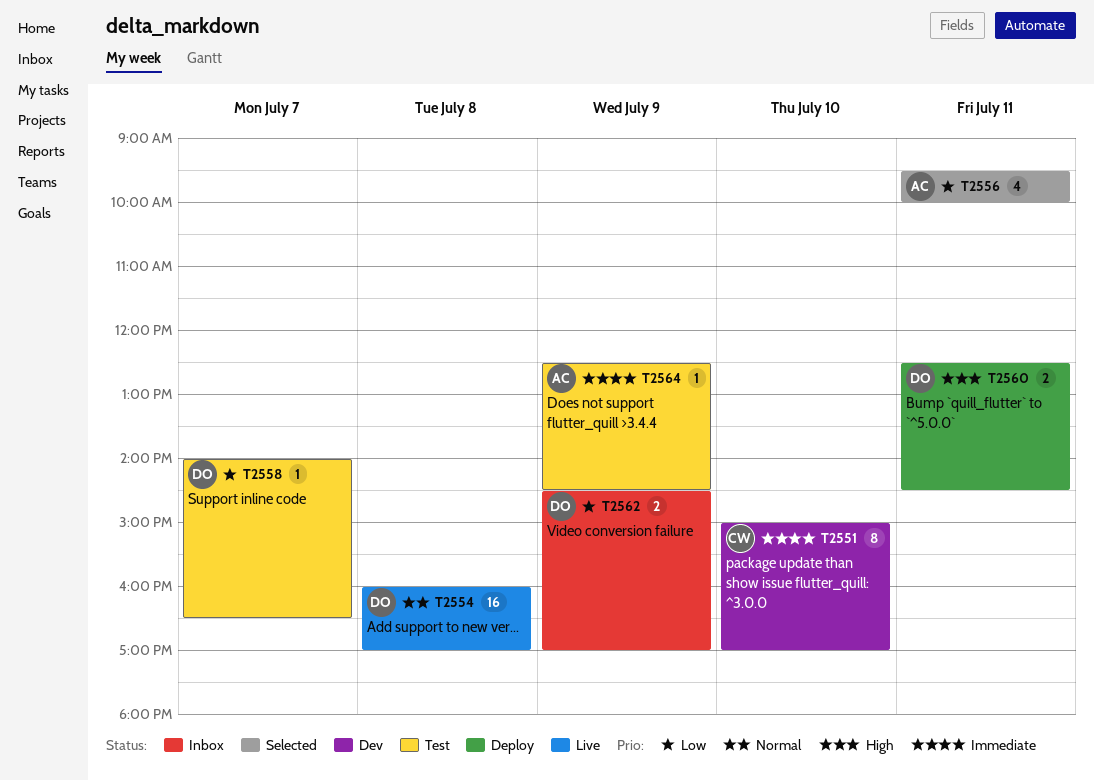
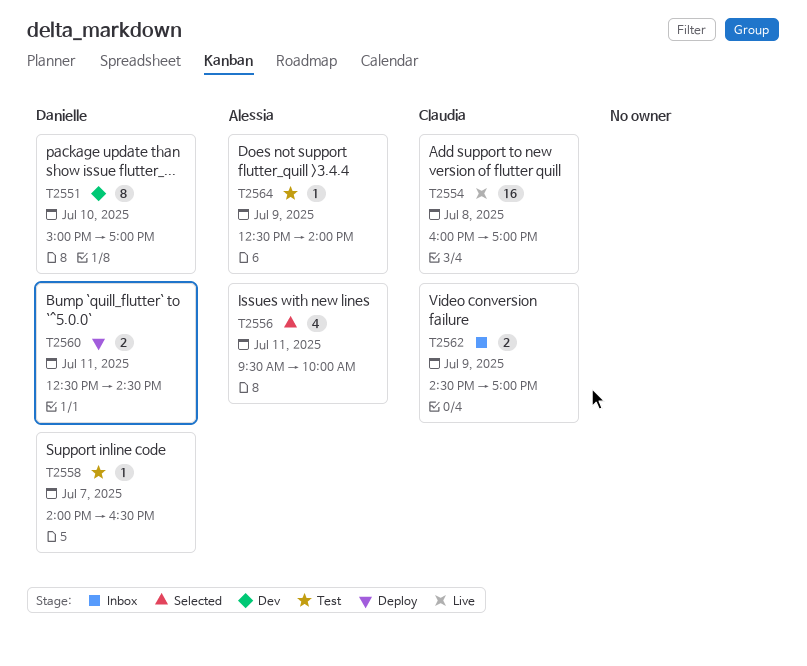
T2551, owner: Claudia -> Danielle
T2554, owner: Danielle -> Claudia
T2562, owner: Danielle -> Claudia
T2564, ends: 14:30 -> 14:00

